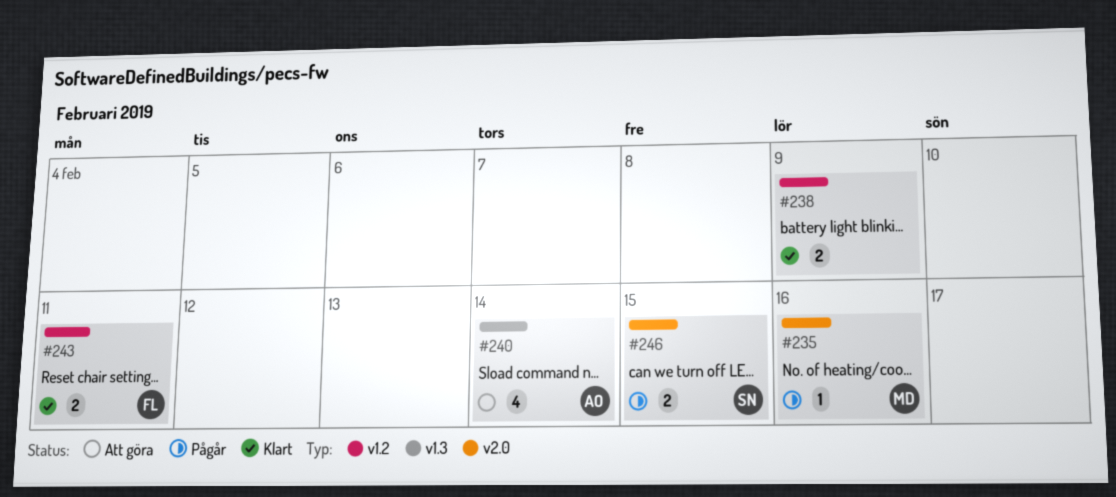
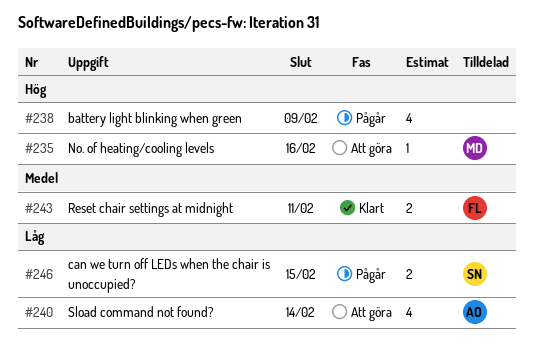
#235, status: Pågår -> Att göra
#238, status: Klart -> Pågår
#238, estimate: 2 -> 4

